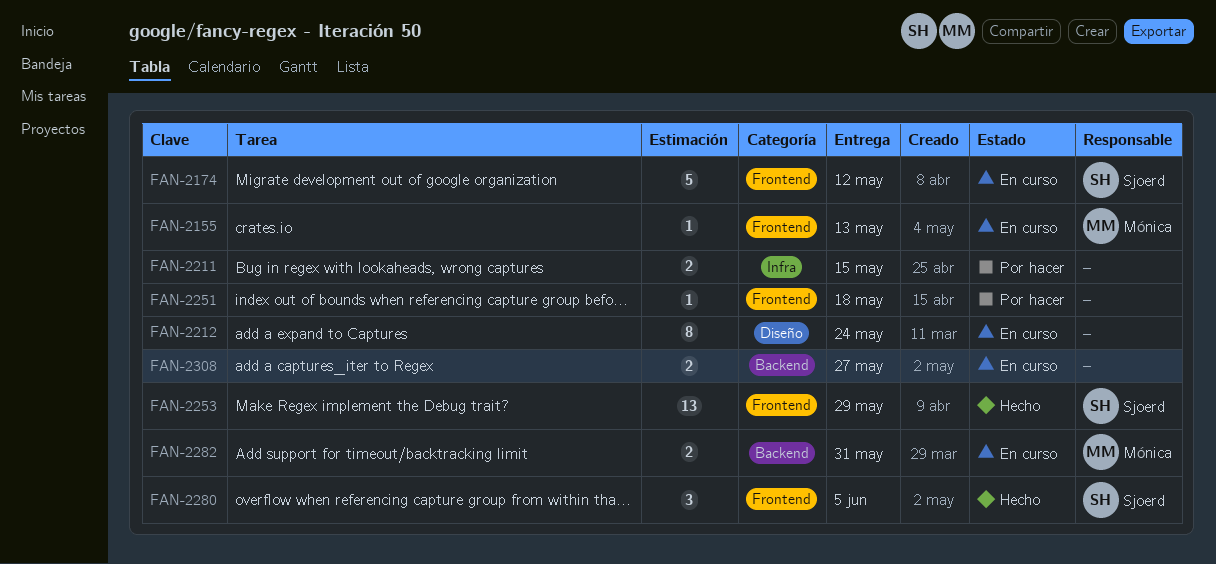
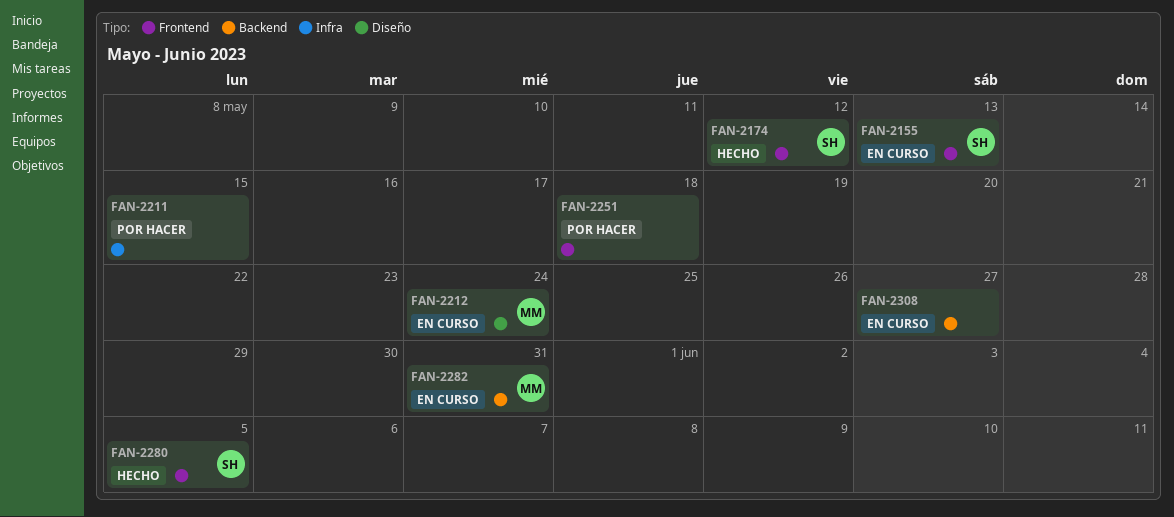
FAN-2155, owner: Mónica -> Sjoerd
FAN-2174, status: En curso -> Hecho
FAN-2212, owner: none -> Mónica
FAN-2253: present -> none

